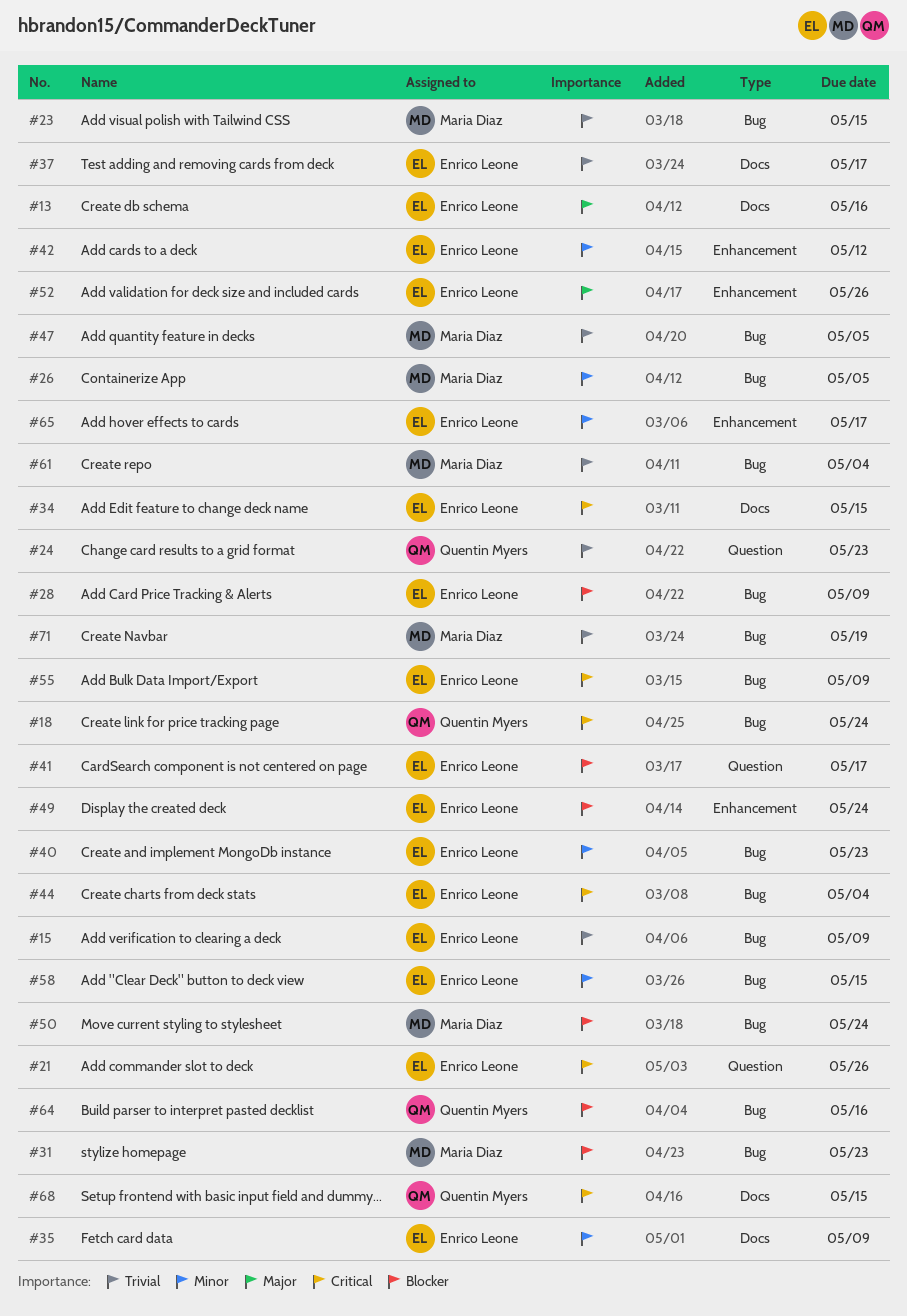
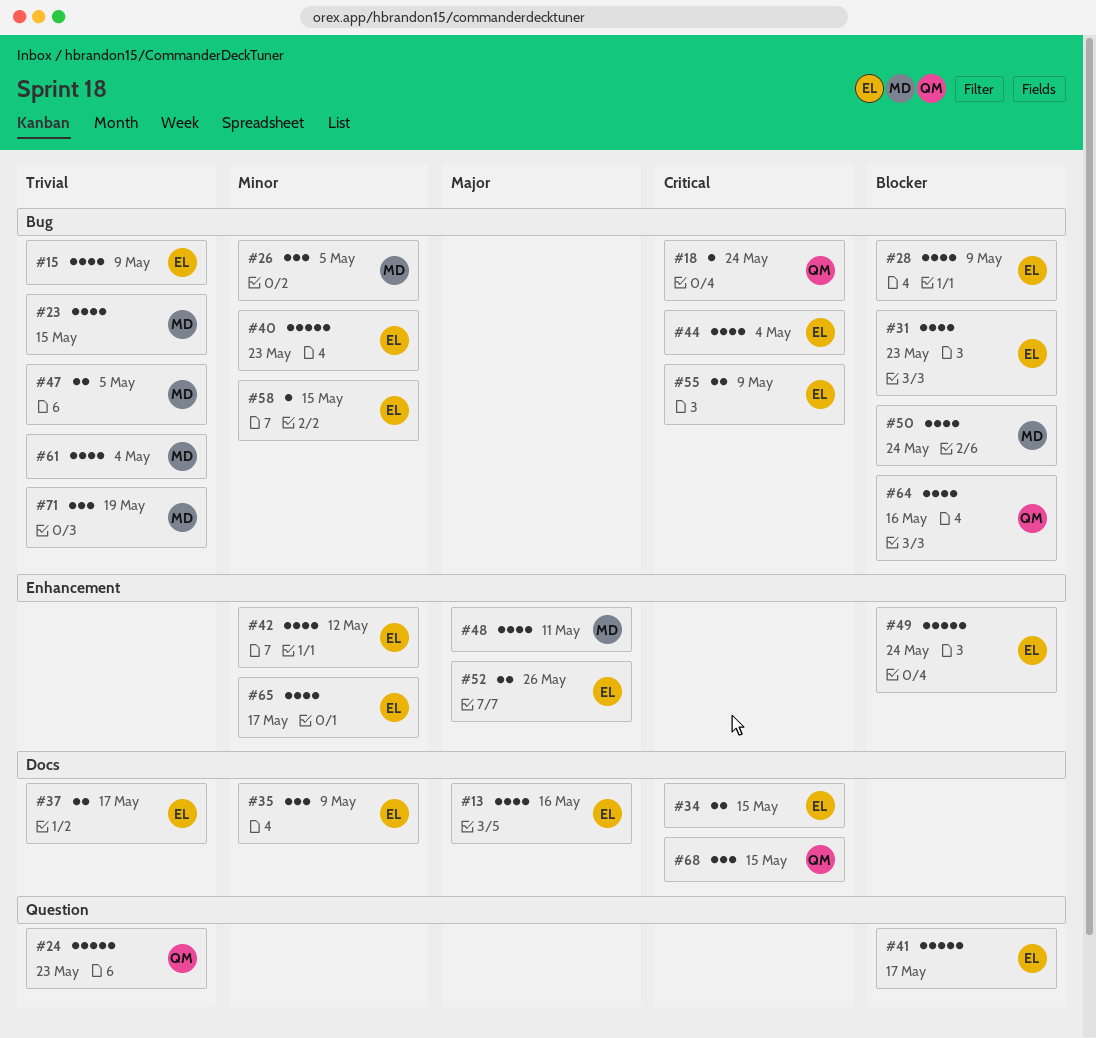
#21: present -> none
#31, owner: Maria Diaz -> Enrico Leone
#48: none -> present

